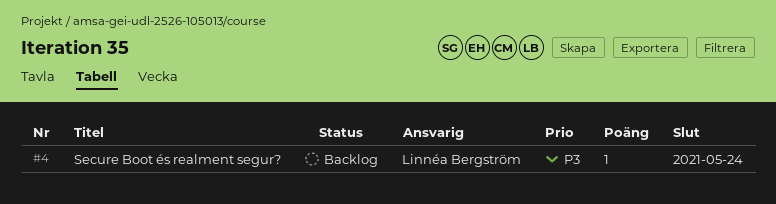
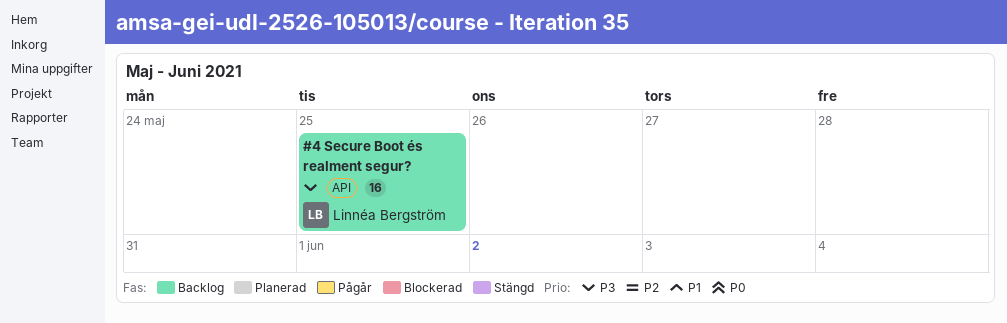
#4, estimate: 1 -> 16
#4, due: May 24 -> May 25

